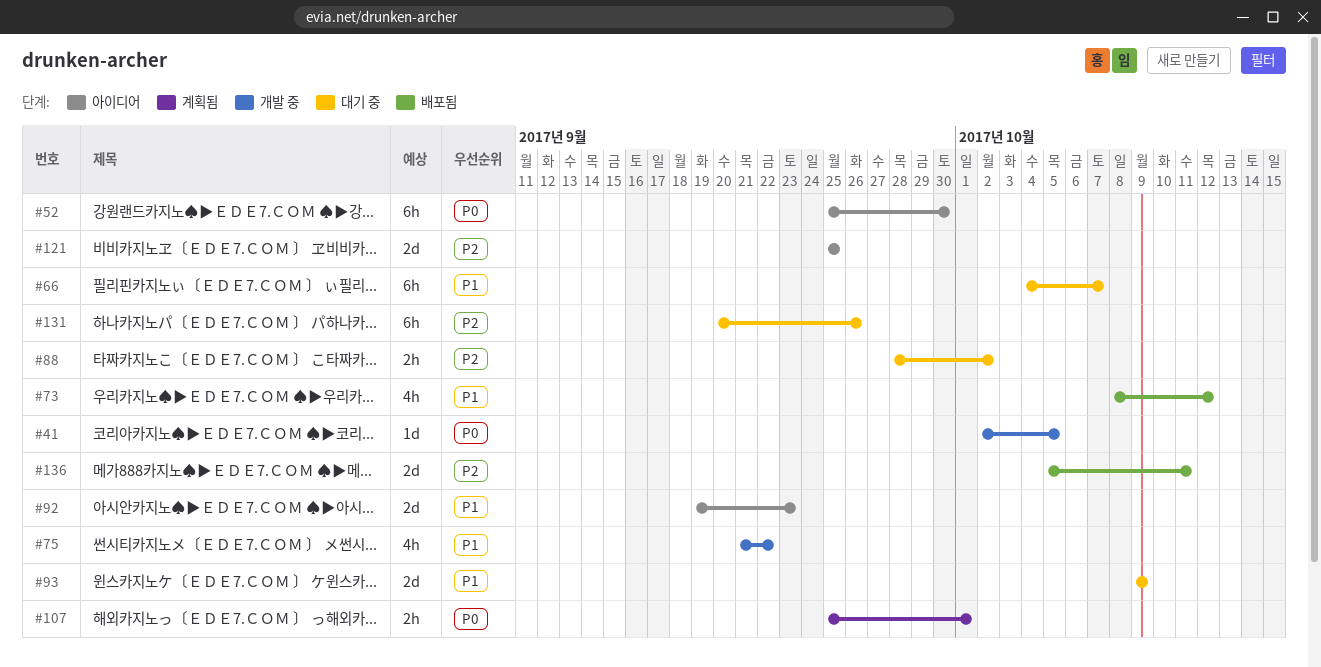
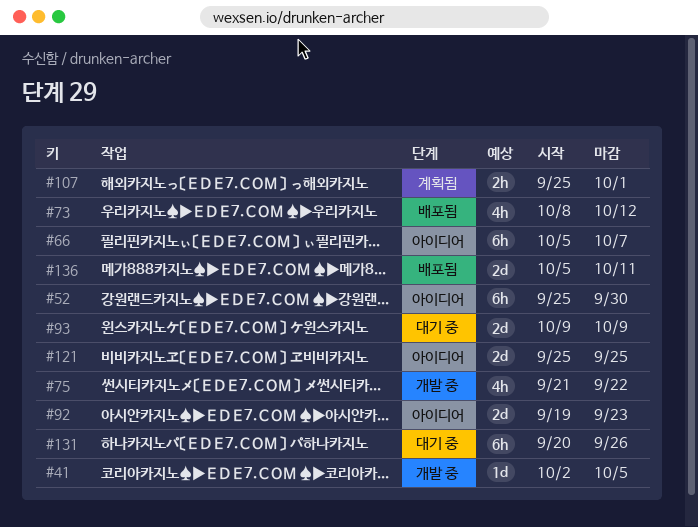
#66, status: 대기 중 -> 아이디어
#66, start: Oct 4 -> Oct 5
#88: present -> none

